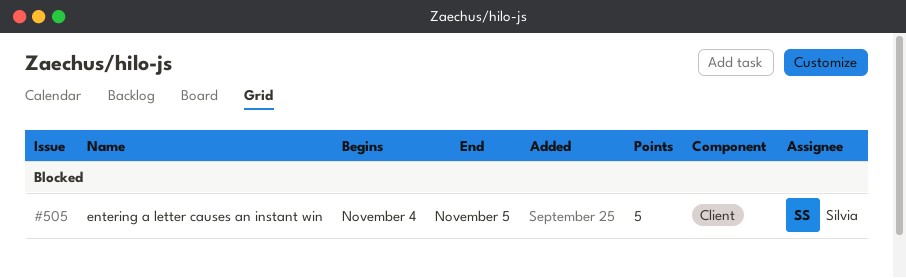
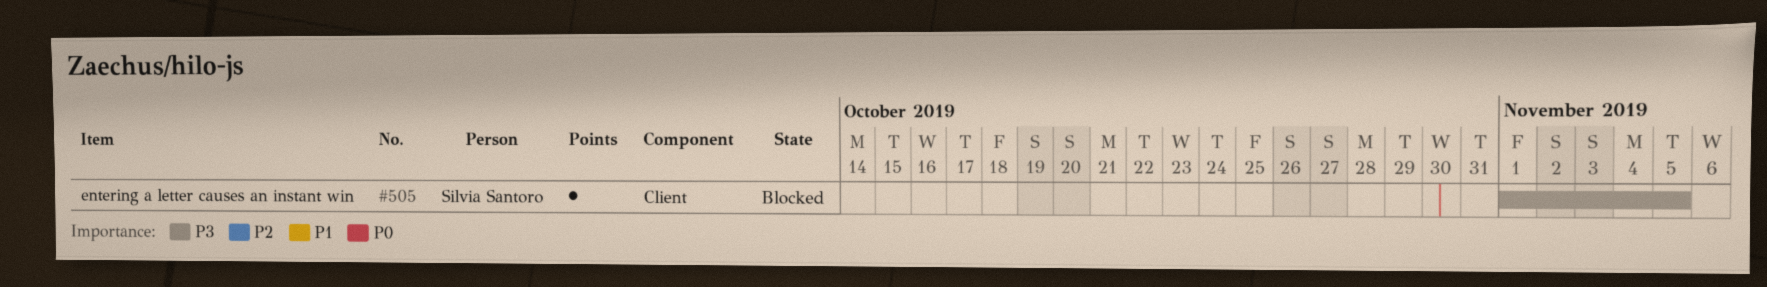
#505, estimate: 5 -> 1
#505, start: Nov 4 -> Nov 1

